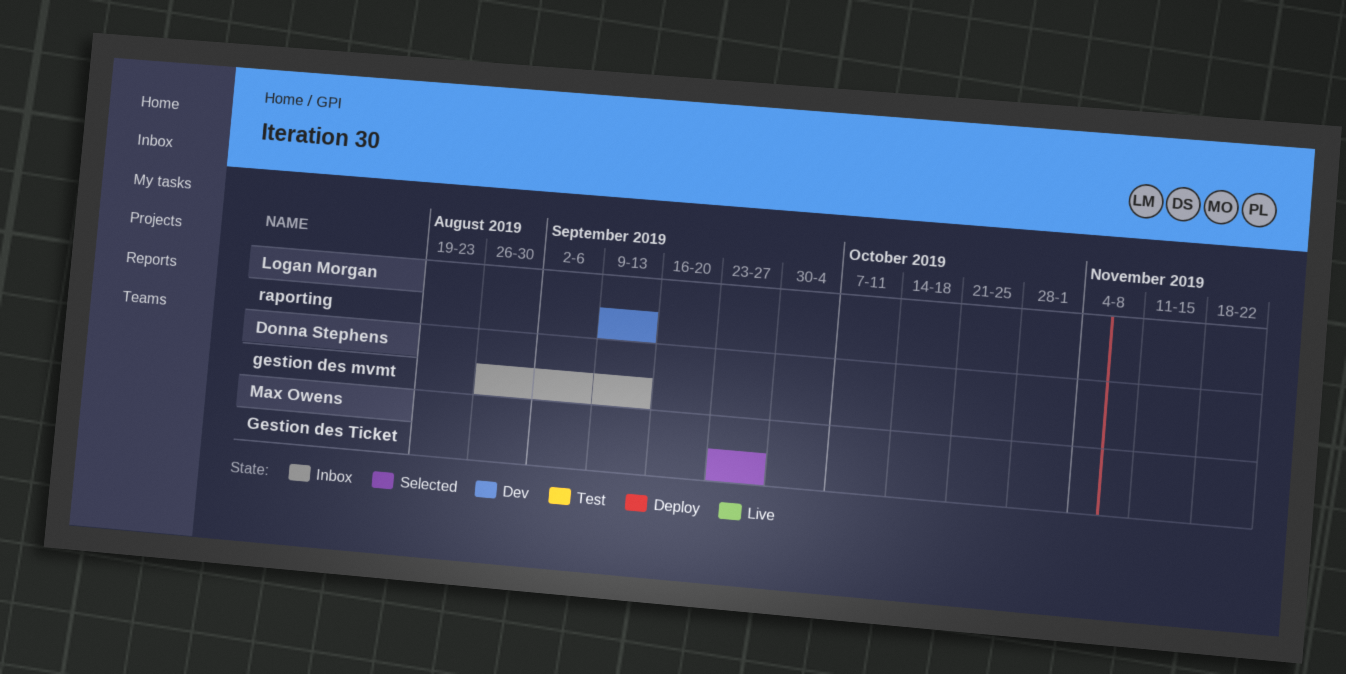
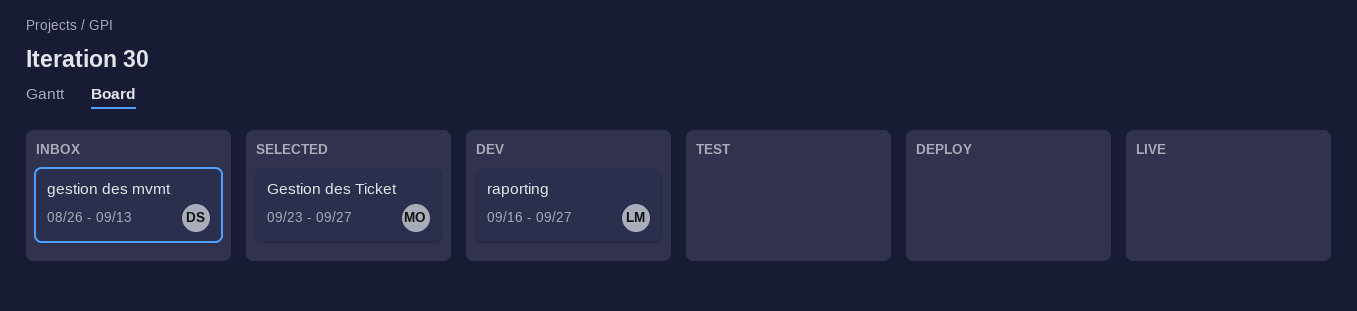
raporting, start: Sep 9 -> Sep 16
raporting, due: Sep 13 -> Sep 27

